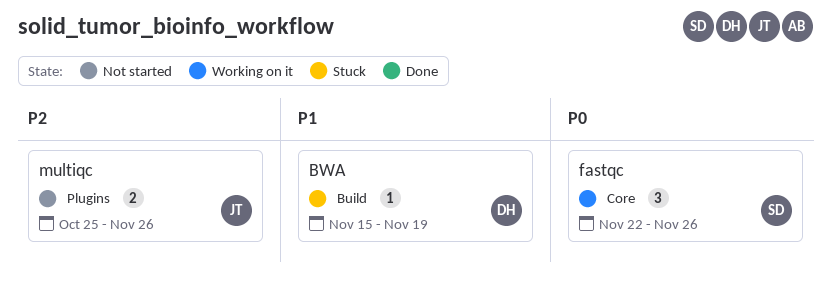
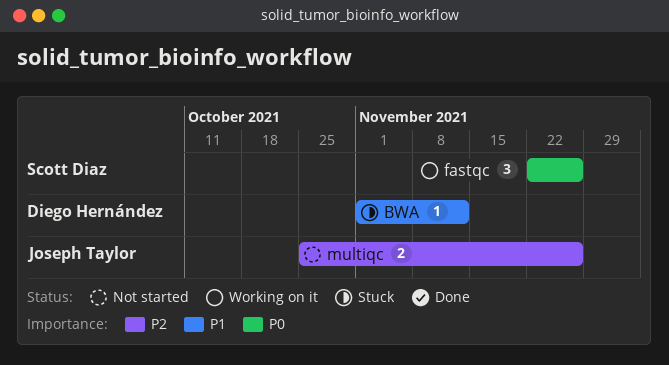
BWA, start: Nov 15 -> Nov 1
BWA, due: Nov 19 -> Nov 12

